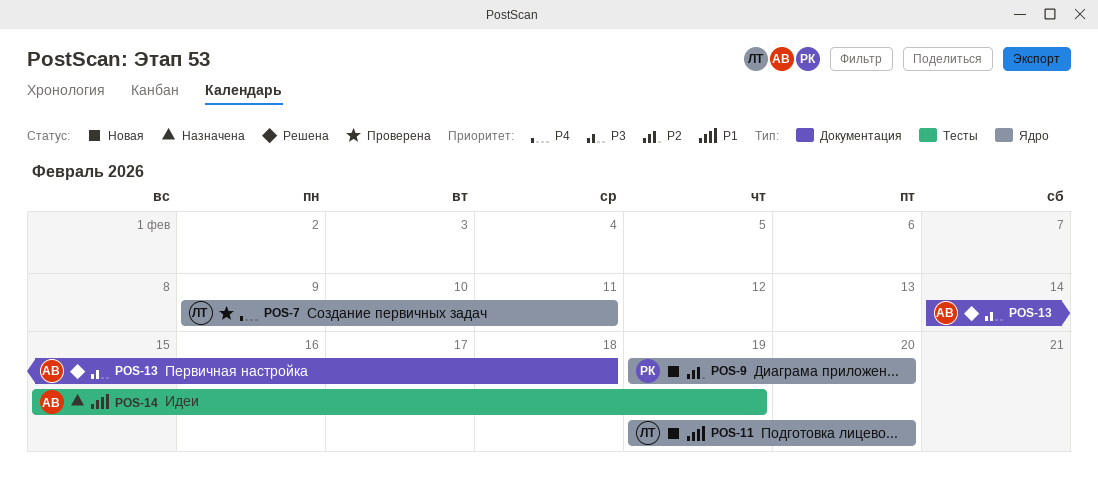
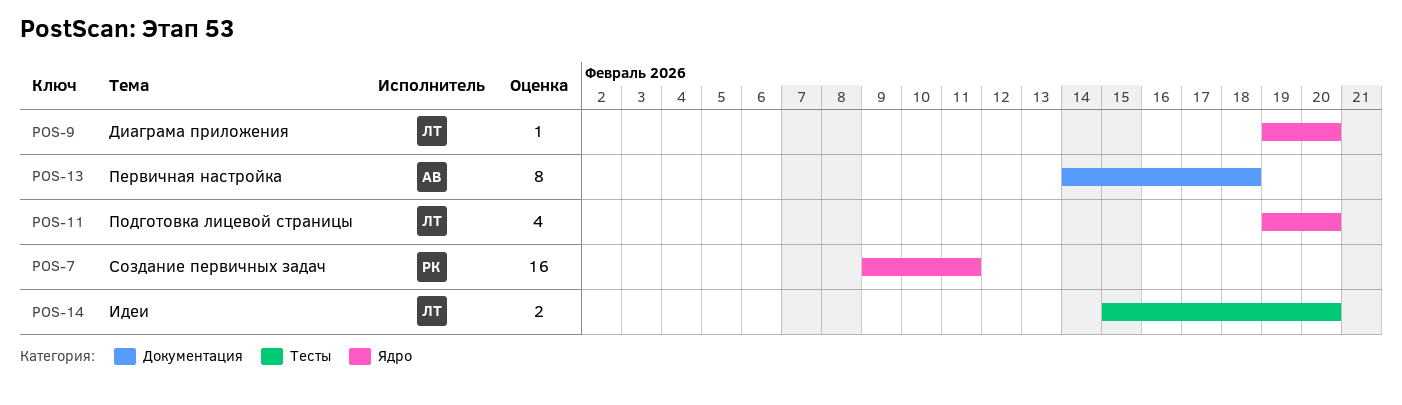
POS-7, owner: ЛТ -> РК
POS-9, owner: РК -> ЛТ
POS-14, owner: АВ -> ЛТ
POS-14, due: Feb 19 -> Feb 20

